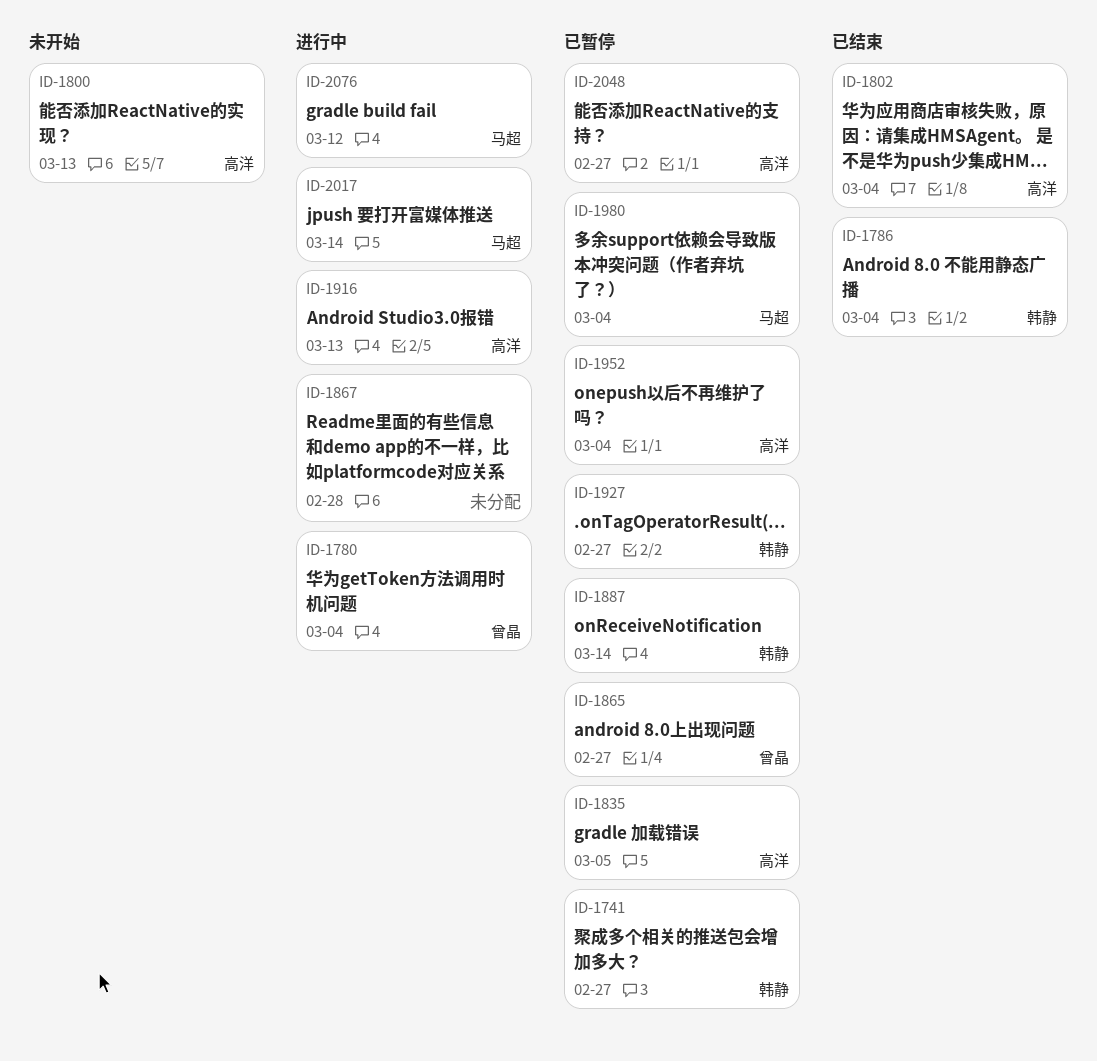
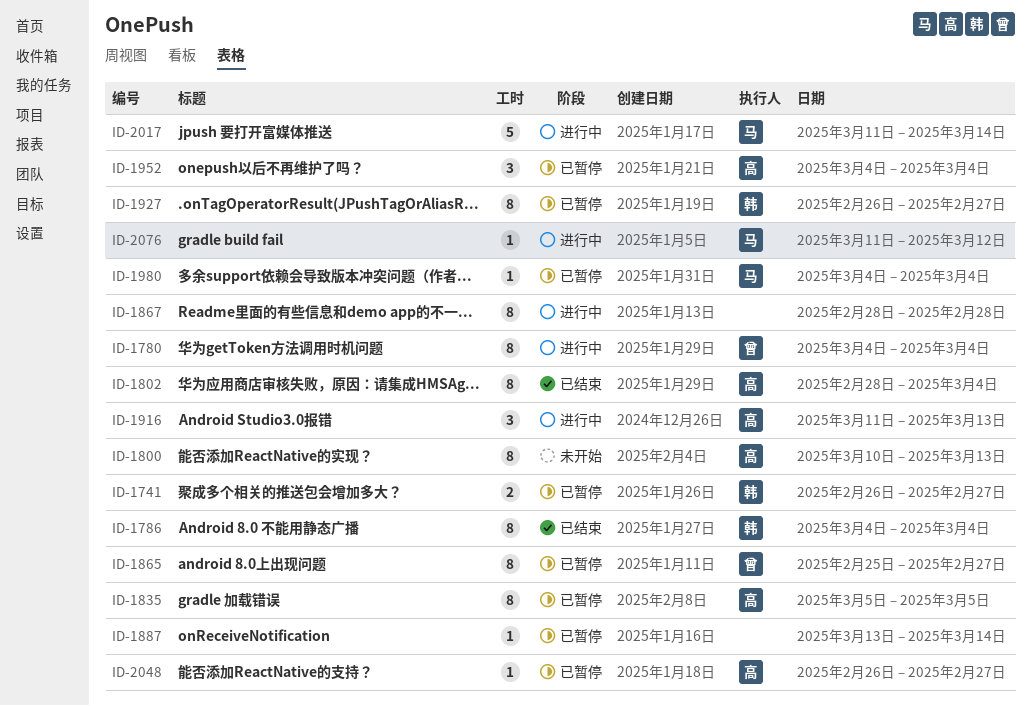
ID-1887, owner: 韩静 -> none

